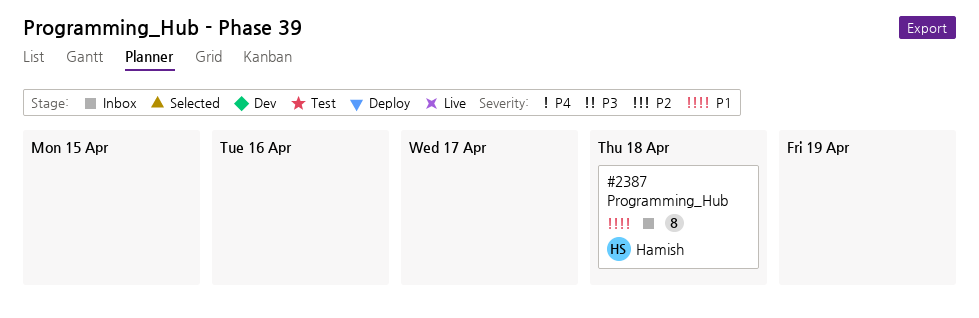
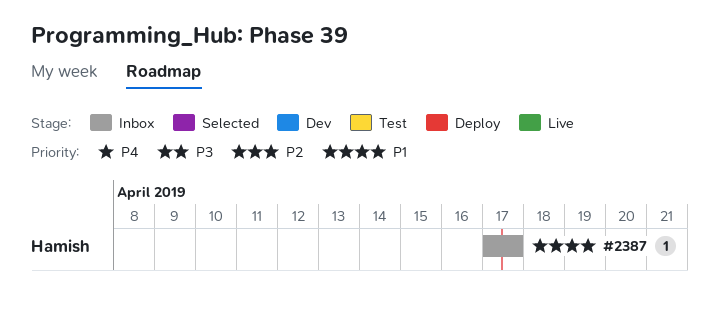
#2387, estimate: 8 -> 1
#2387, due: Apr 18 -> Apr 17

